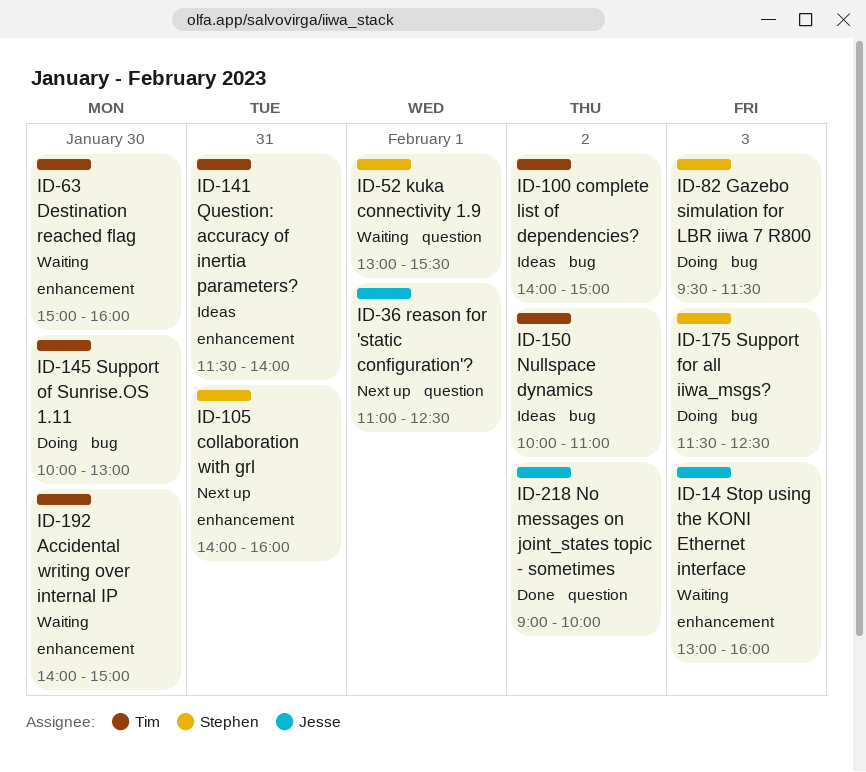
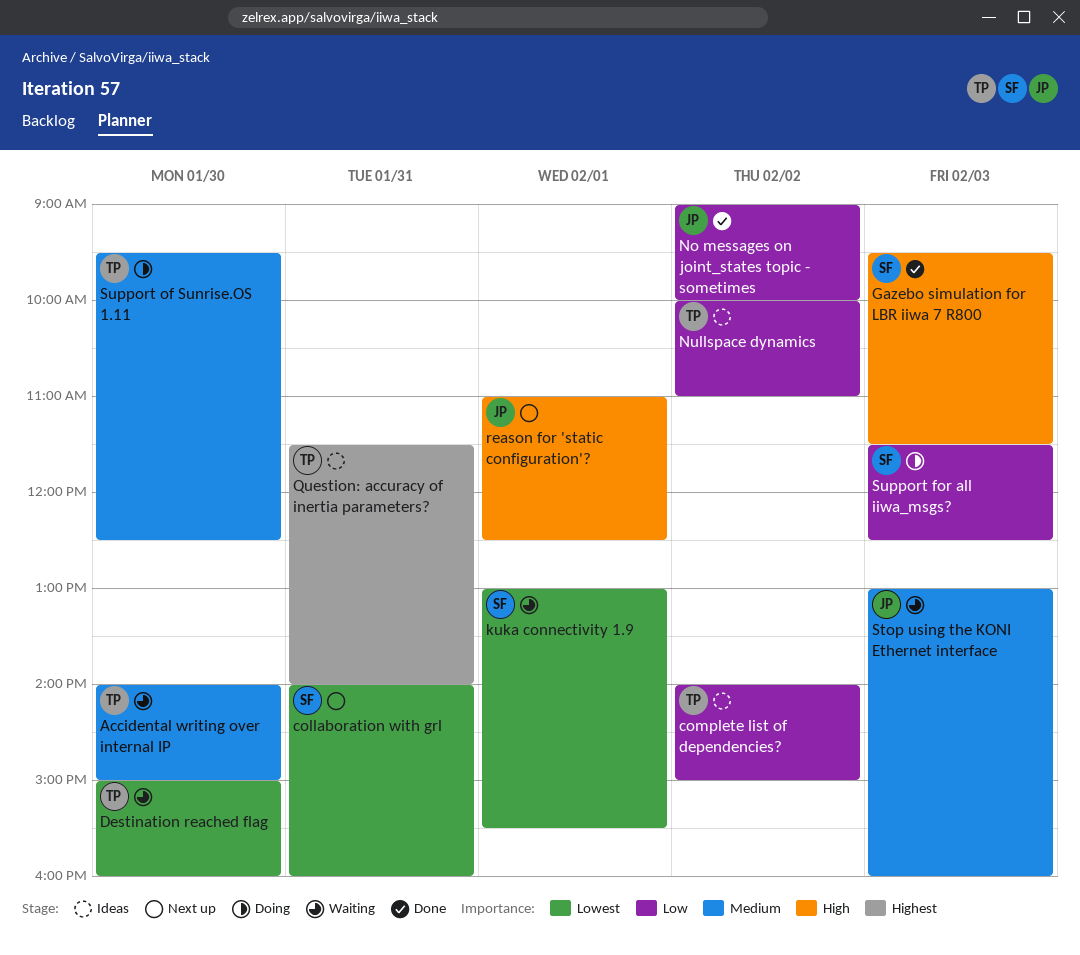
Gazebo simulation for LBR iiwa 7 R800, status: Doing -> Done
Support of Sunrise.OS 1.11, begins: 10:00 -> 09:30
Support of Sunrise.OS 1.11, ends: 13:00 -> 12:30

